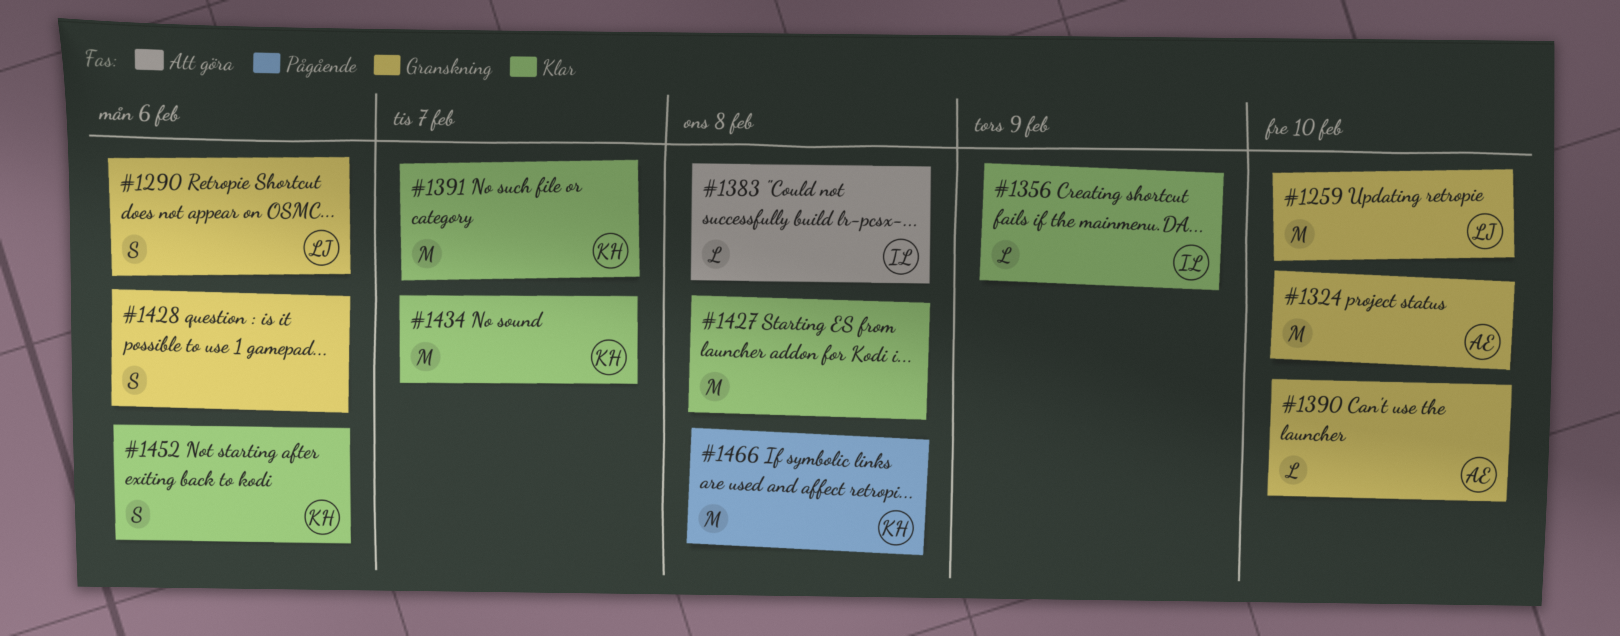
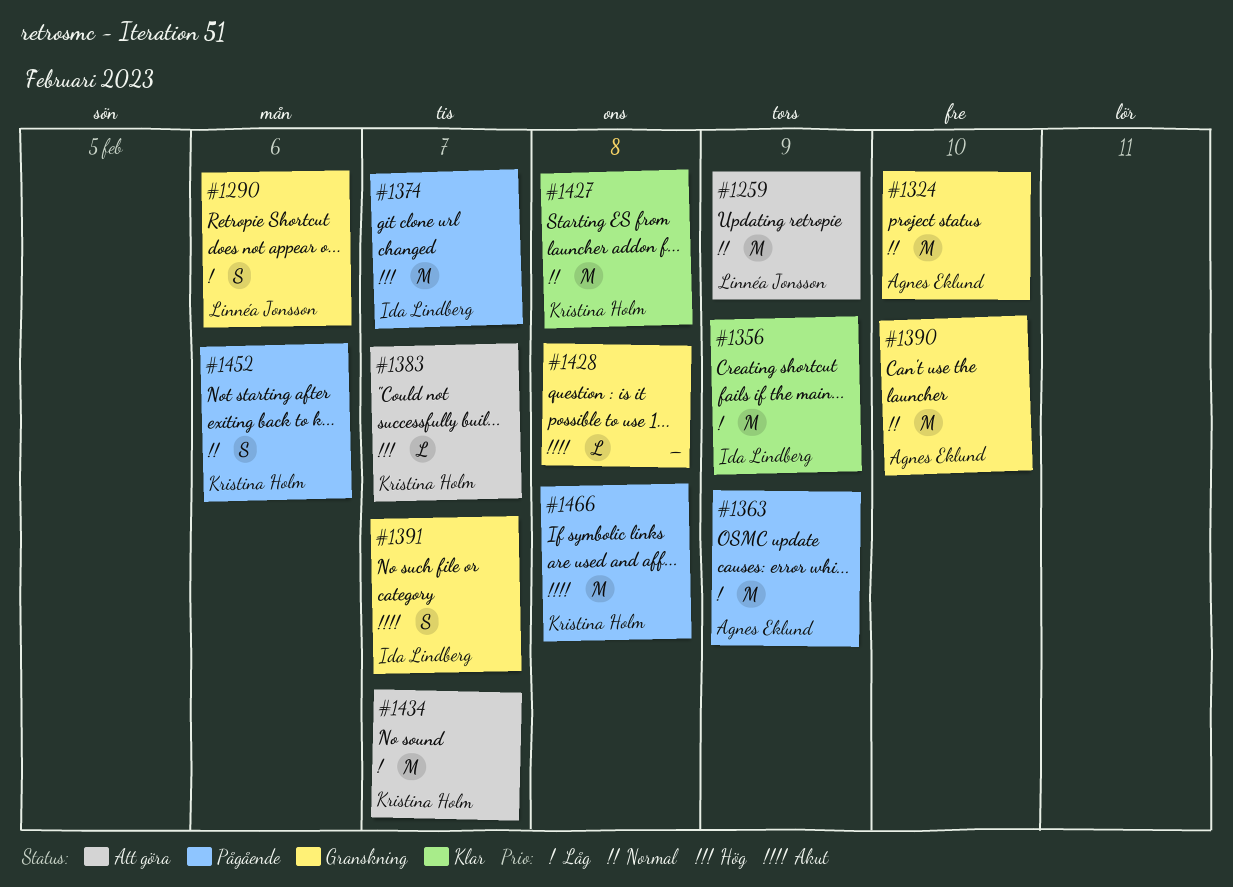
#1259, status: Granskning -> Att göra
#1259, due: Feb 10 -> Feb 9
#1356, estimate: L -> M
#1363: none -> present
#1374: none -> present
#1383, owner: Ida Lindberg -> Kristina Holm
#1383, due: Feb 8 -> Feb 7
#1390, estimate: L -> M
#1391, status: Klar -> Granskning
#1391, owner: Kristina Holm -> Ida Lindberg
#1391, estimate: M -> S
#1427, owner: none -> Kristina Holm
#1428, estimate: S -> L
#1428, due: Feb 6 -> Feb 8
#1434, status: Klar -> Att göra
#1452, status: Klar -> Pågående

